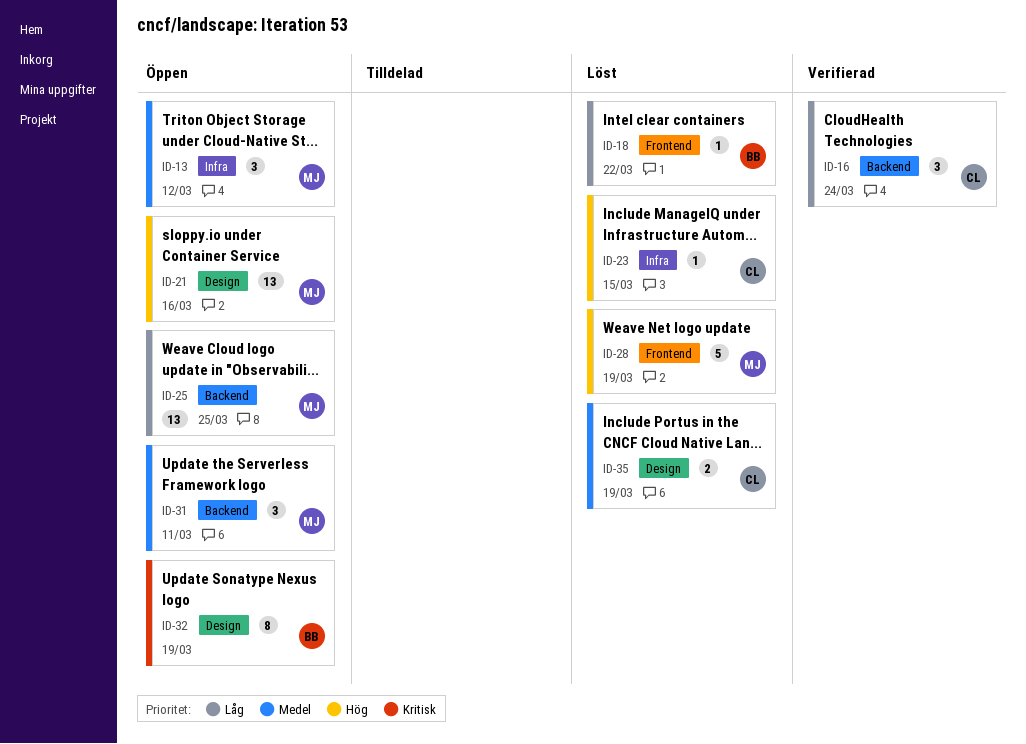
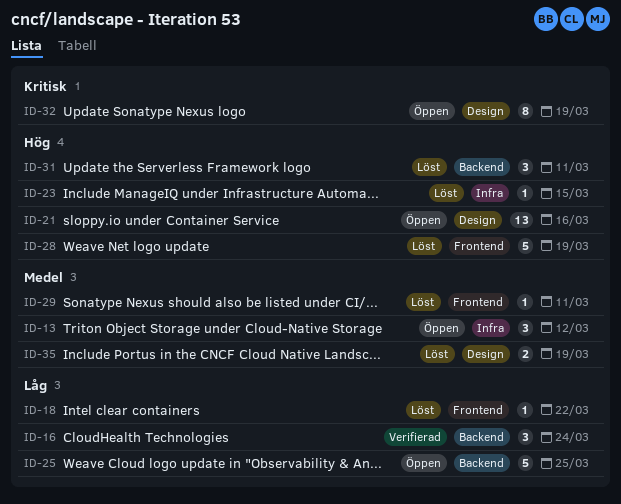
ID-25, estimate: 13 -> 5
ID-29: none -> present
ID-31, status: Öppen -> Löst
ID-31, priority: Medel -> Hög

